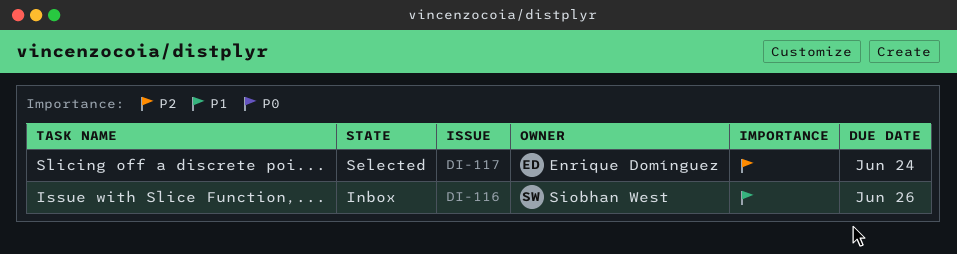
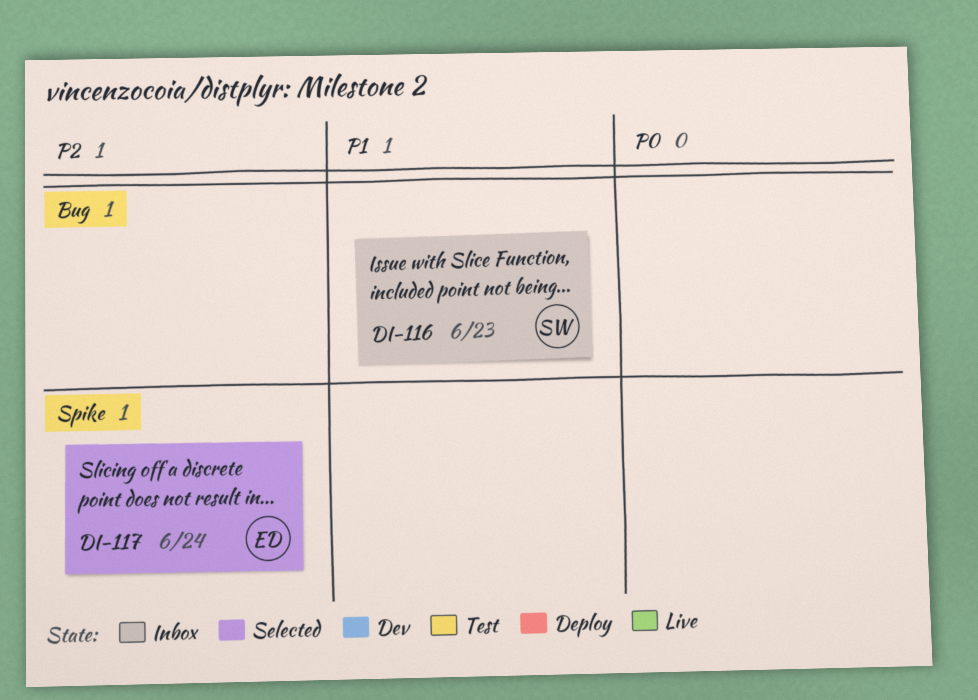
DI-116, due: Jun 26 -> Jun 23

